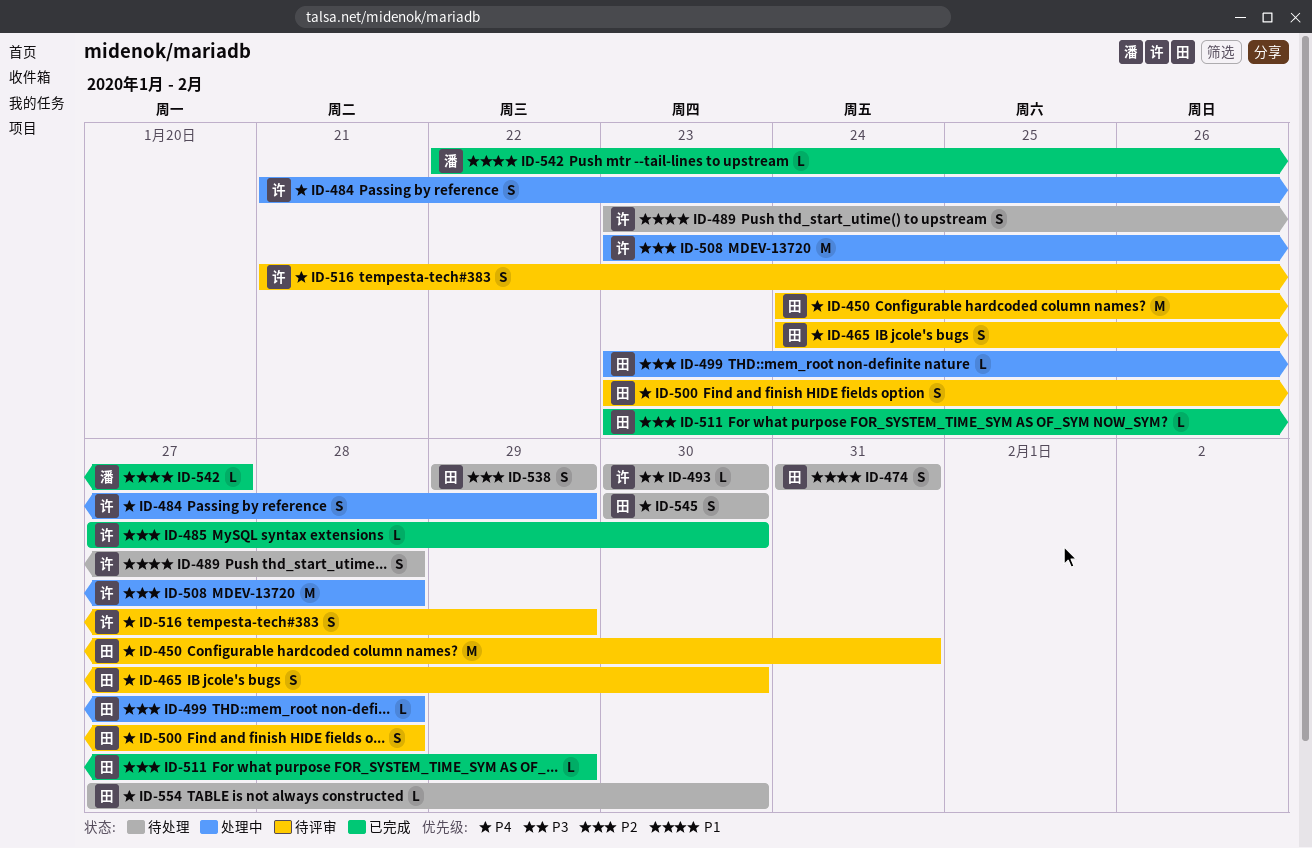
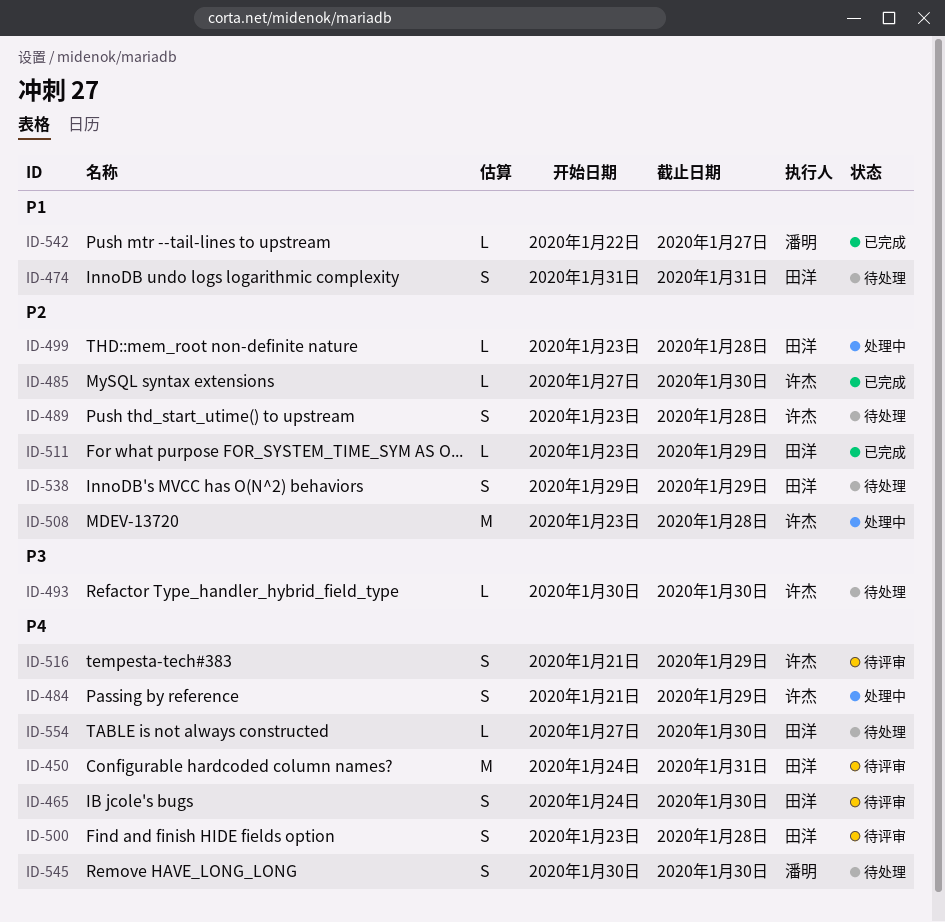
ID-489, priority: P1 -> P2
ID-545, owner: 田洋 -> 潘明

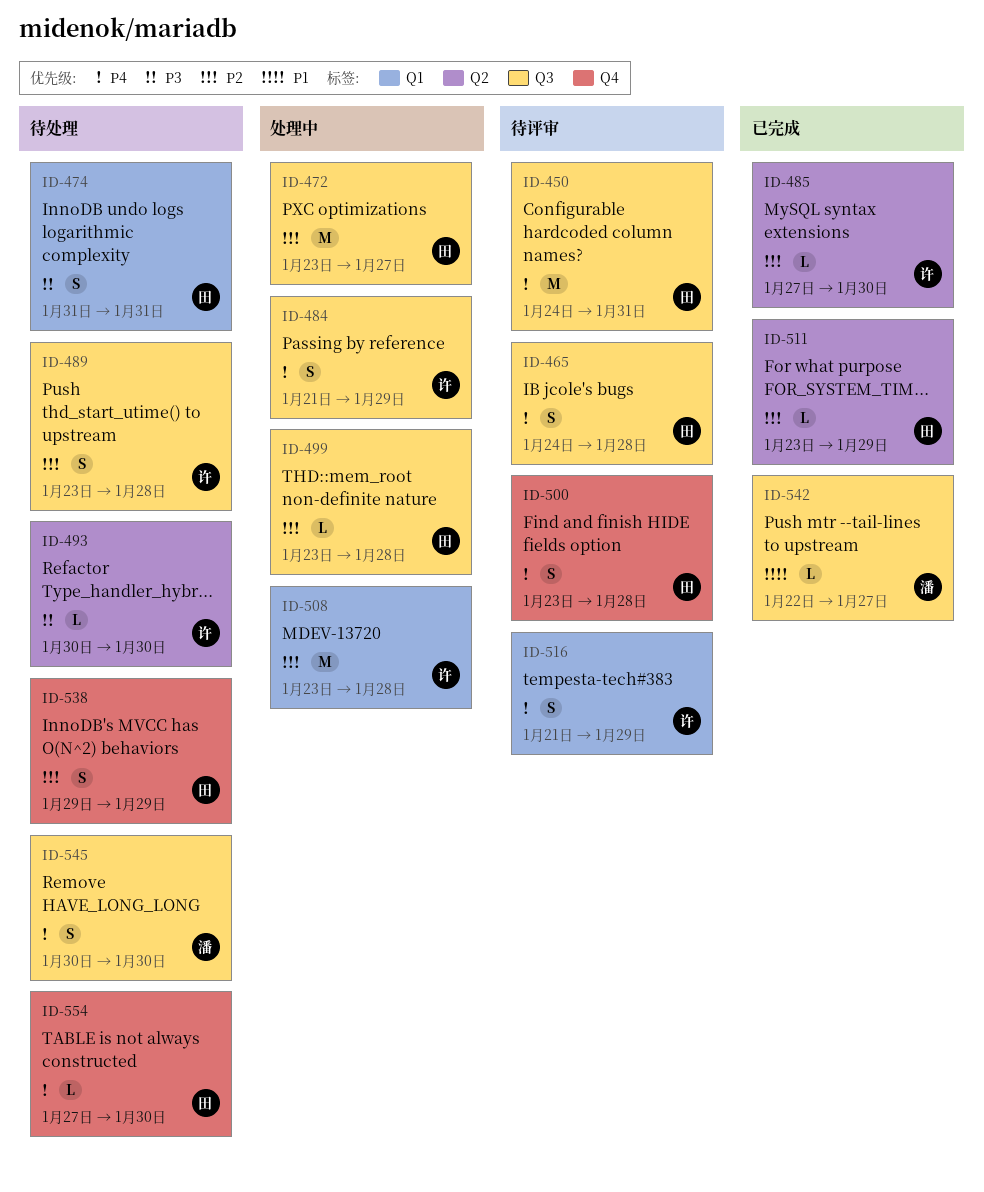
ID-465, due: Jan 30 -> Jan 28
ID-472: none -> present
ID-474, priority: P1 -> P3

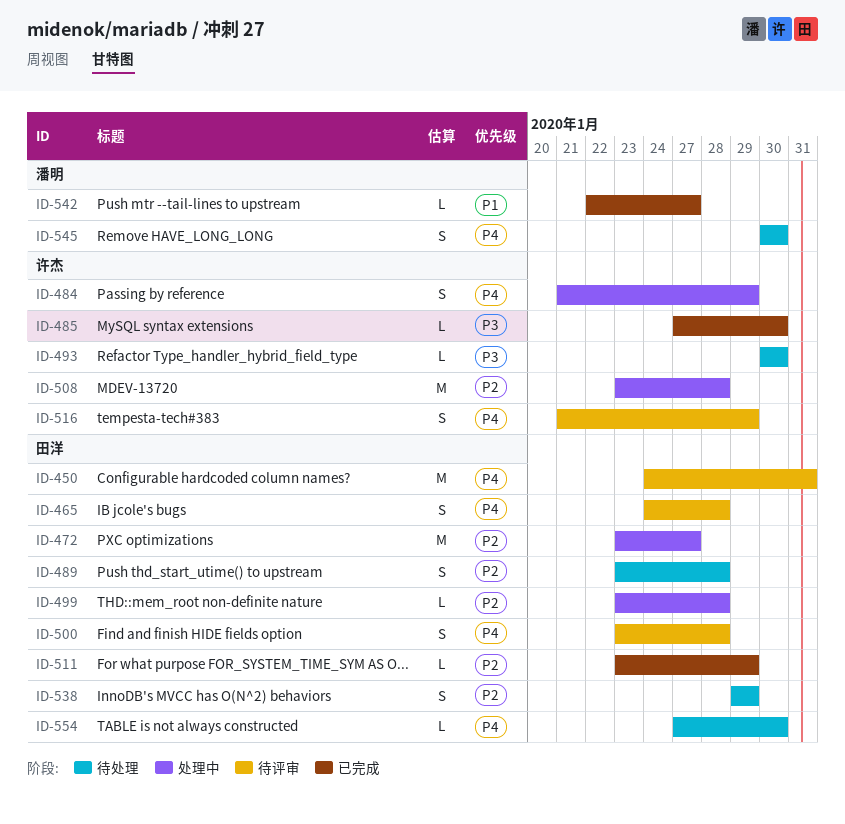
ID-474: present -> none
ID-485, priority: P2 -> P3
ID-489, owner: 许杰 -> 田洋

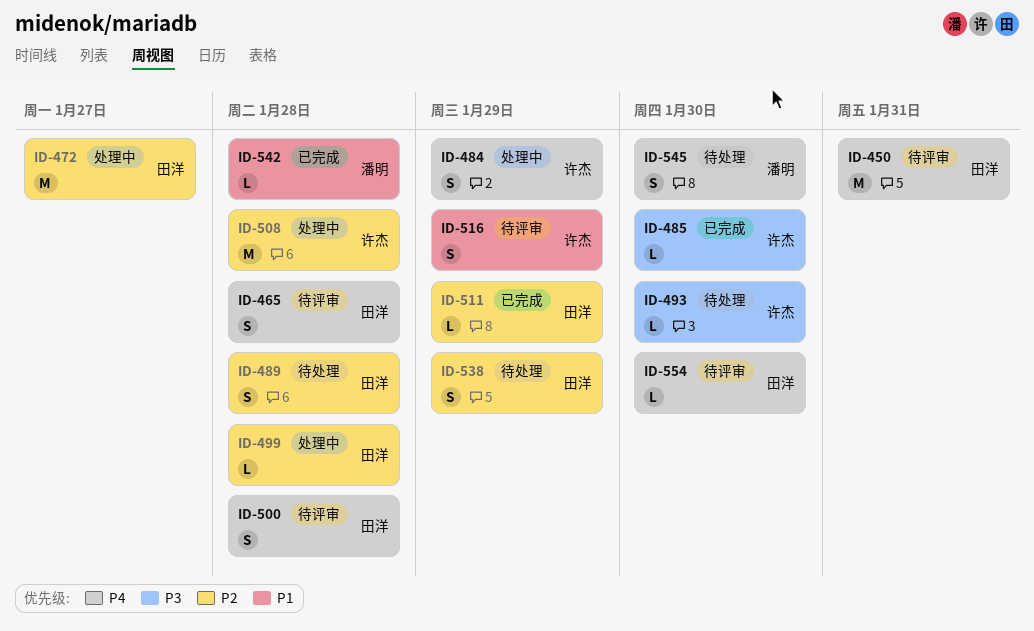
ID-516, priority: P4 -> P1
ID-542, due: Jan 27 -> Jan 28
ID-554, status: 待处理 -> 待评审

